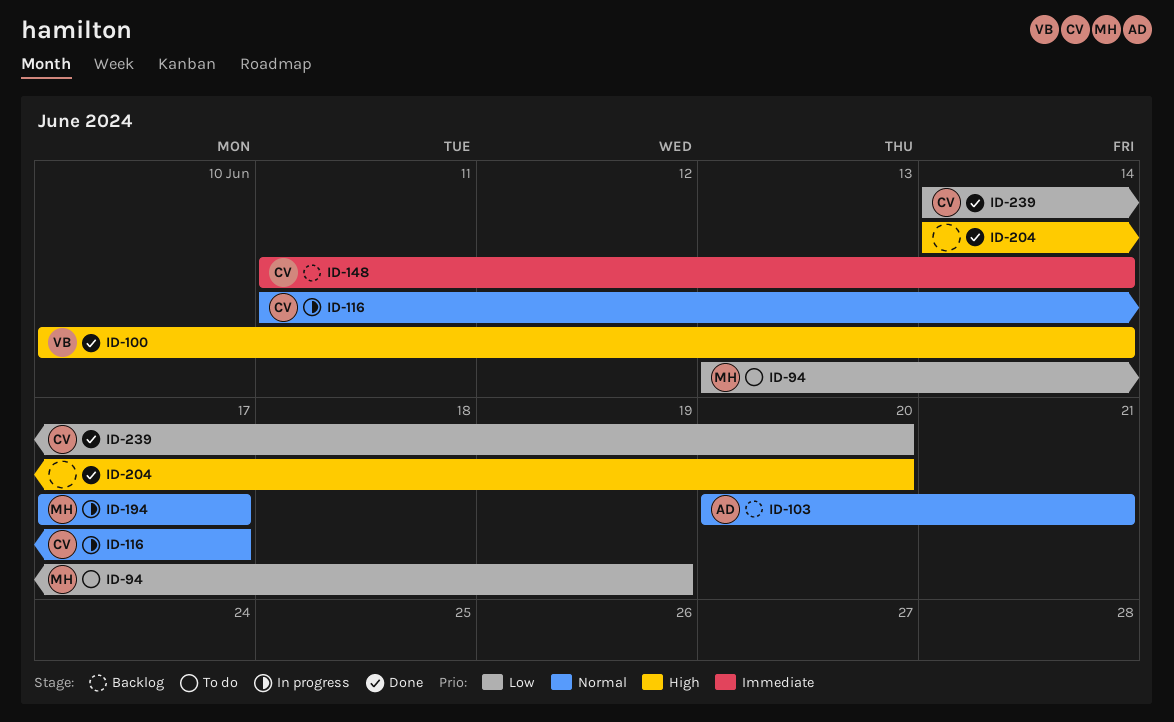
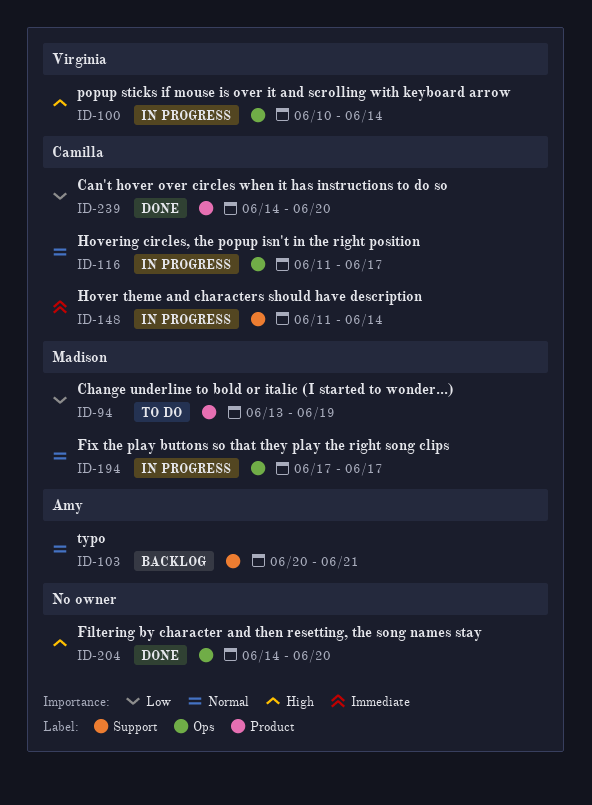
ID-100, status: Done -> In progress
ID-148, status: Backlog -> In progress

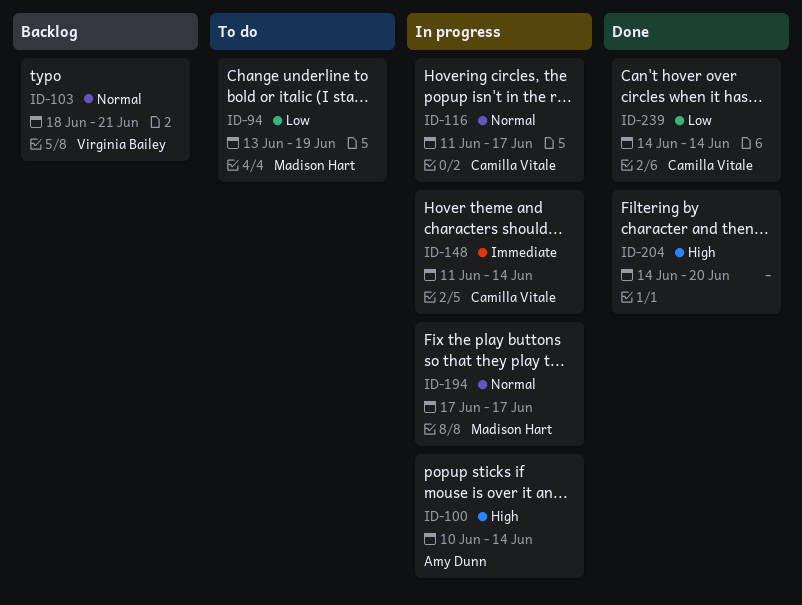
ID-100, owner: Virginia Bailey -> Amy Dunn
ID-103, owner: Amy Dunn -> Virginia Bailey
ID-103, start: Jun 20 -> Jun 18
ID-239, due: Jun 20 -> Jun 14

